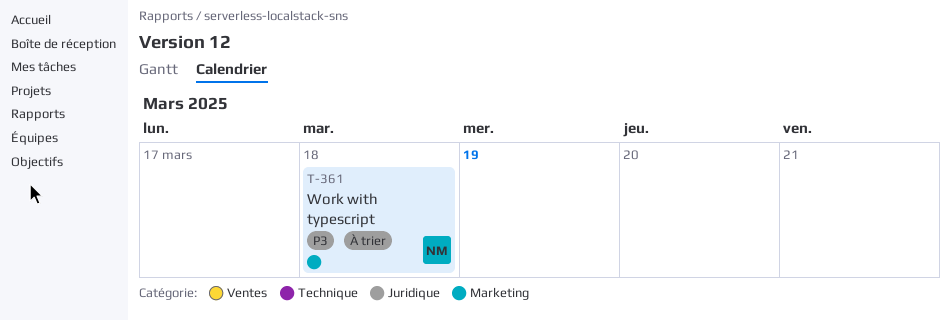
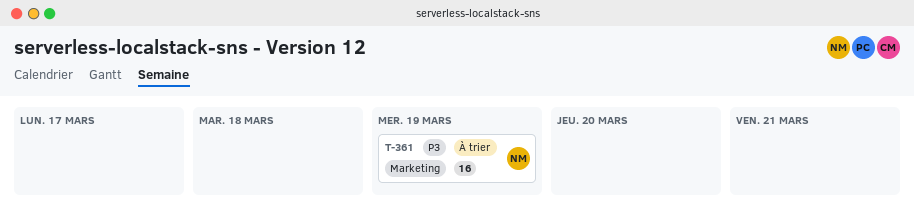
T-361, due: Mar 18 -> Mar 19

